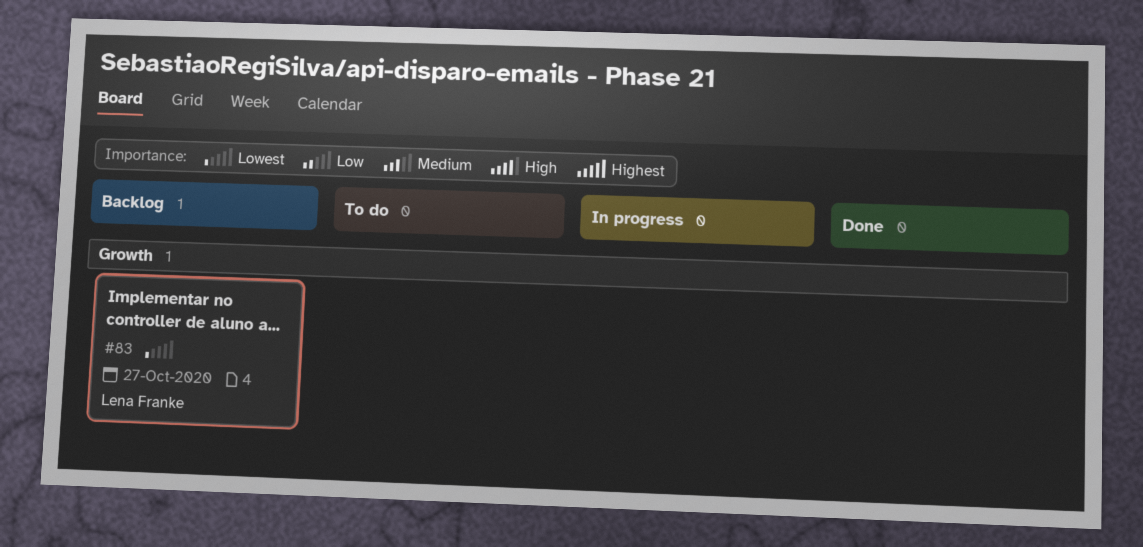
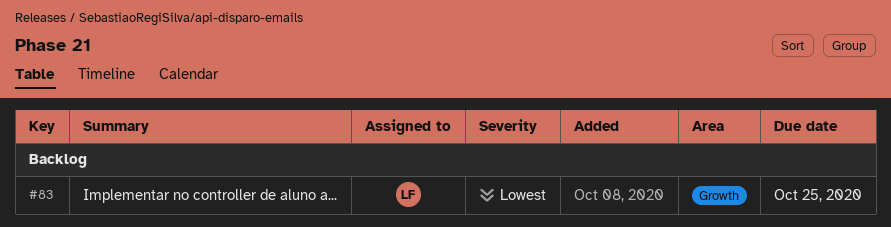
#83, due: Oct 27 -> Oct 25

